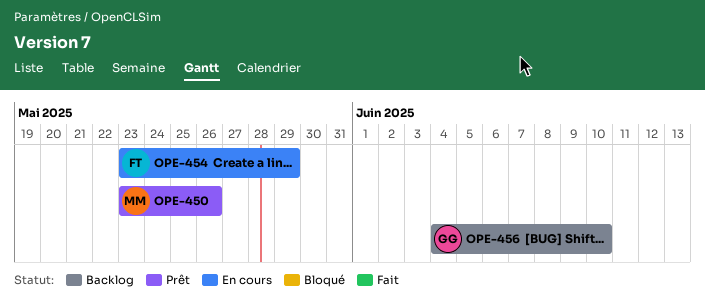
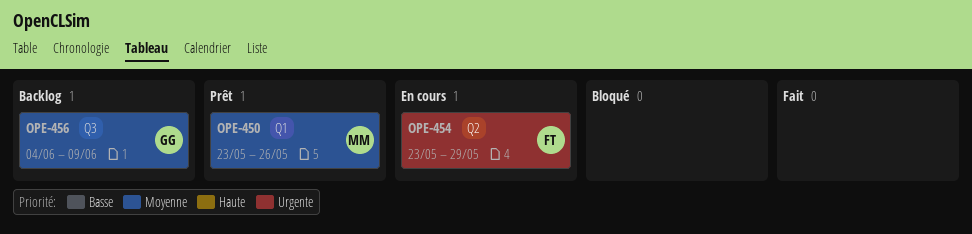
OPE-456, due: Jun 10 -> Jun 9

